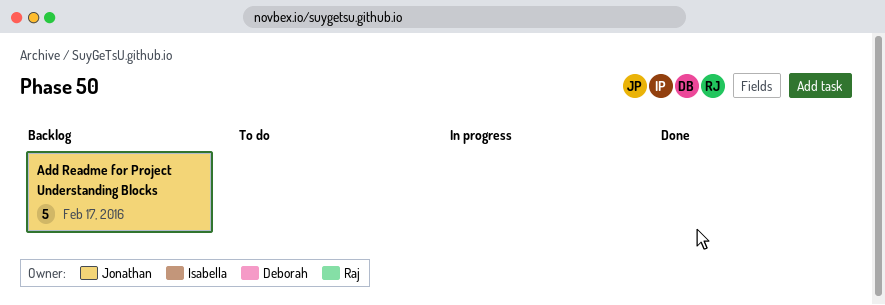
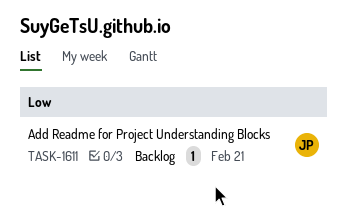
Add Readme for Project Understanding Blocks, estimate: 5 -> 1
Add Readme for Project Understanding Blocks, due: Feb 17 -> Feb 21

